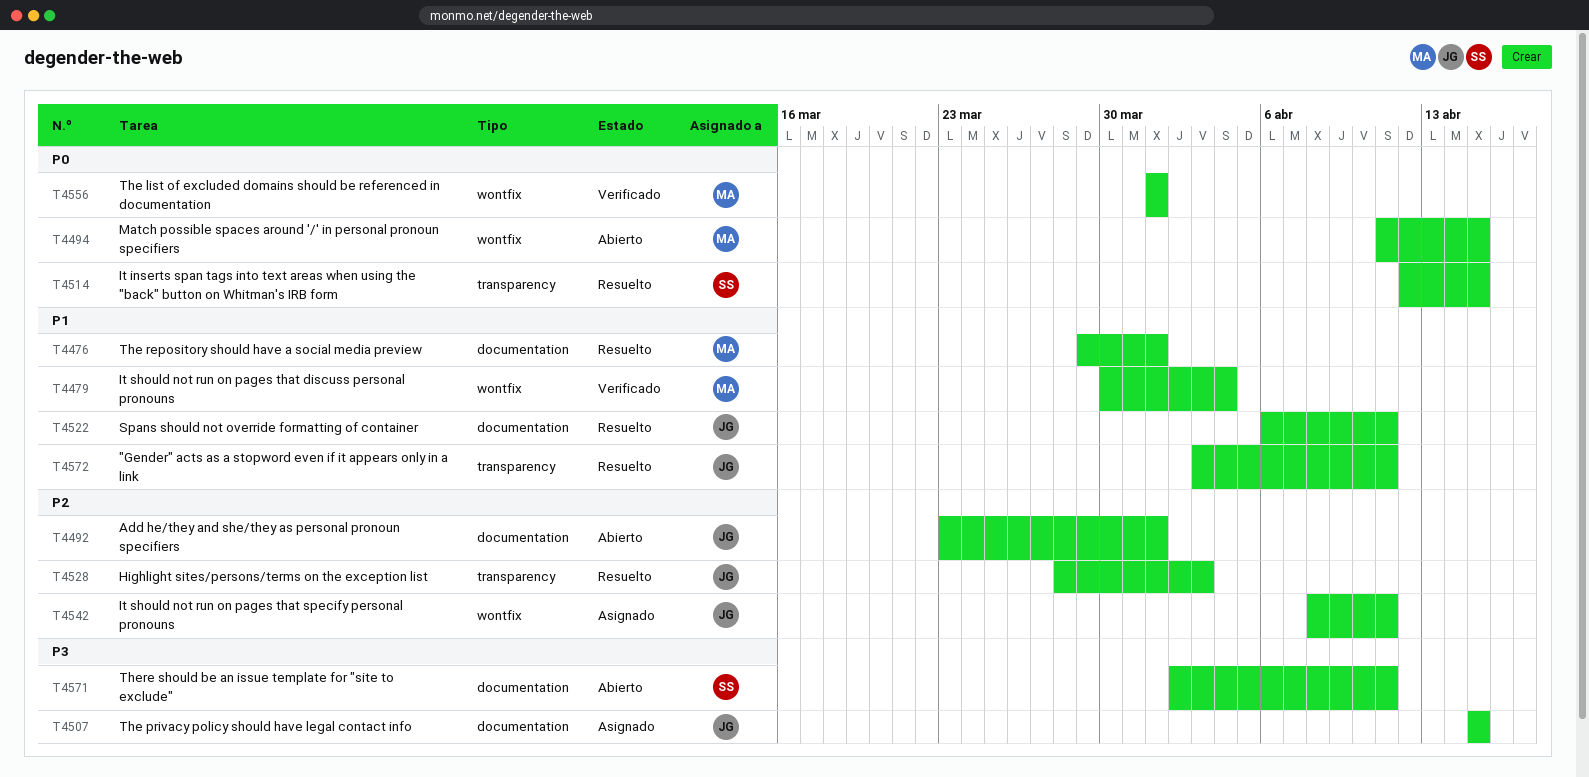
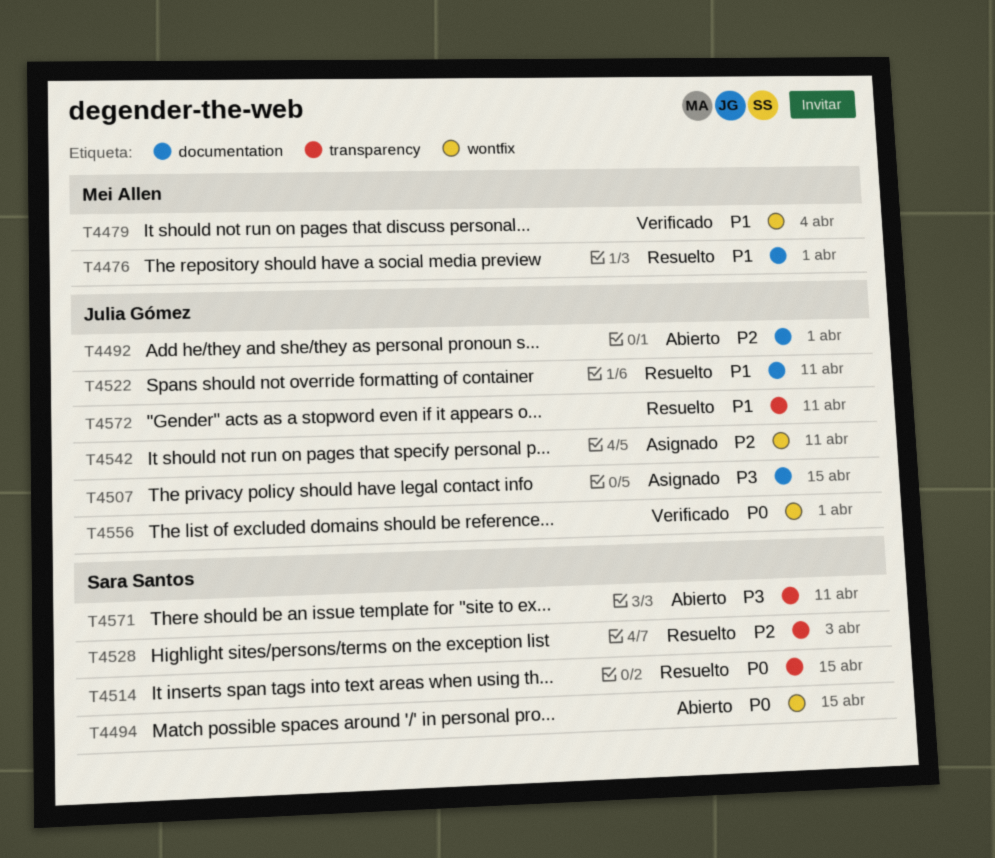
T4494, owner: Mei Allen -> Sara Santos
T4528, owner: Julia Gómez -> Sara Santos
T4556, owner: Mei Allen -> Julia Gómez
T4571, label: documentation -> transparency

